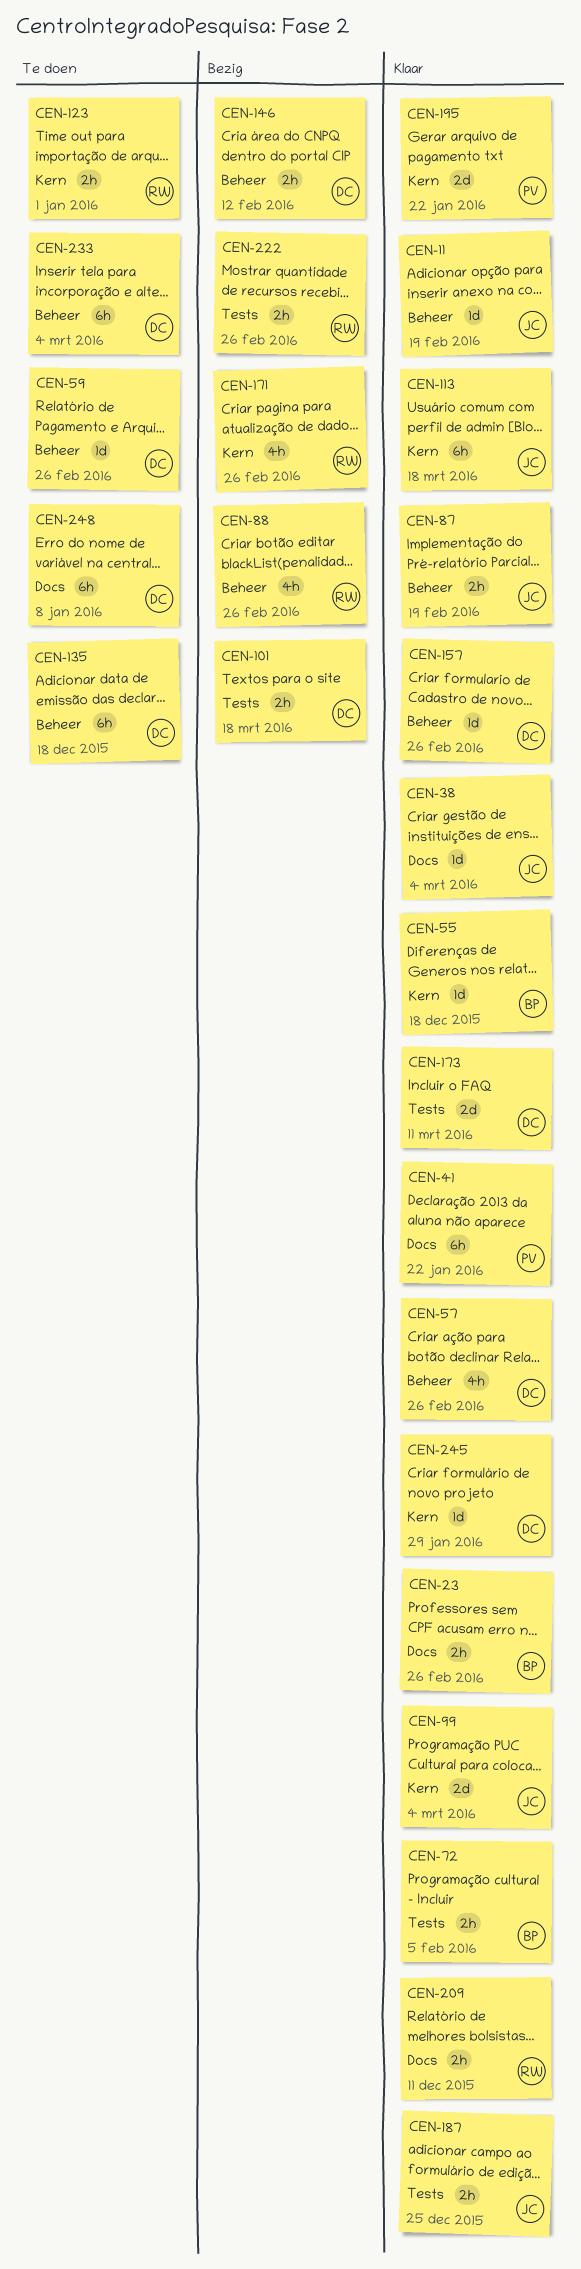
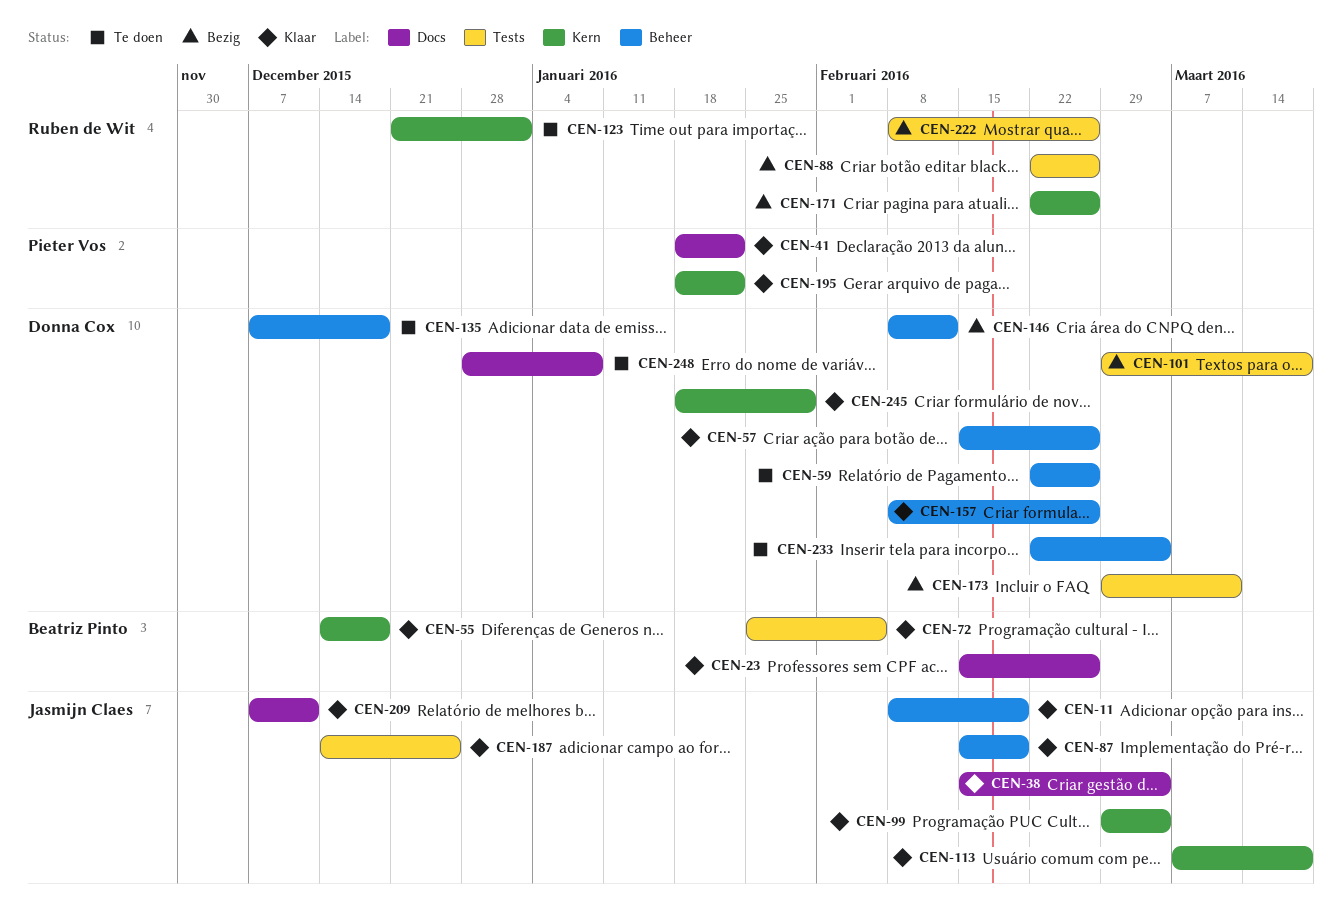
CEN-88, label: Beheer -> Tests
CEN-173, status: Klaar -> Bezig
CEN-209, owner: Ruben de Wit -> Jasmijn Claes

